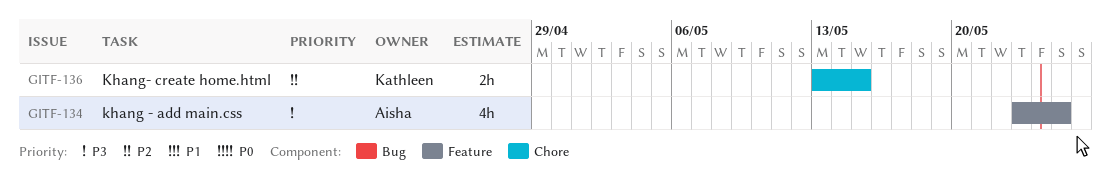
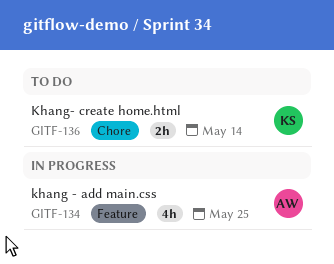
GITF-136, due: May 15 -> May 14

